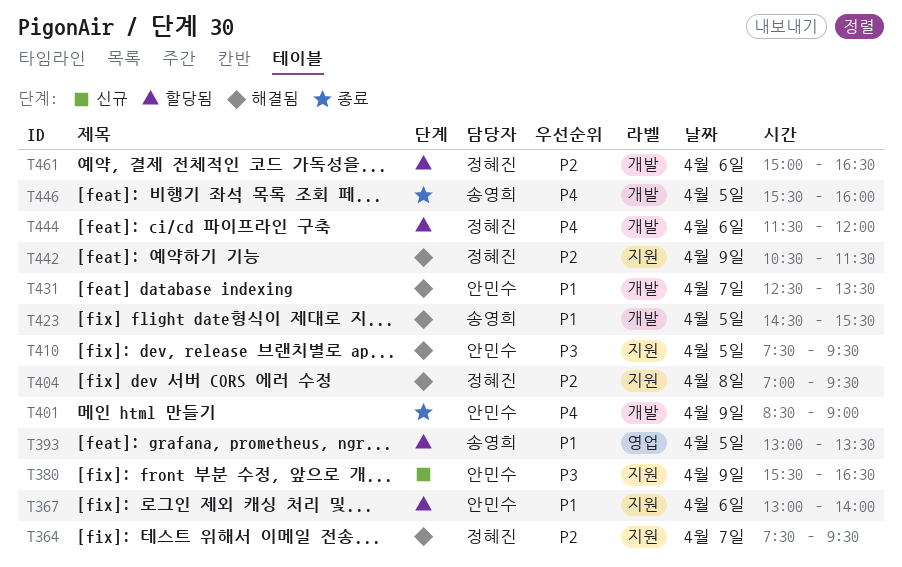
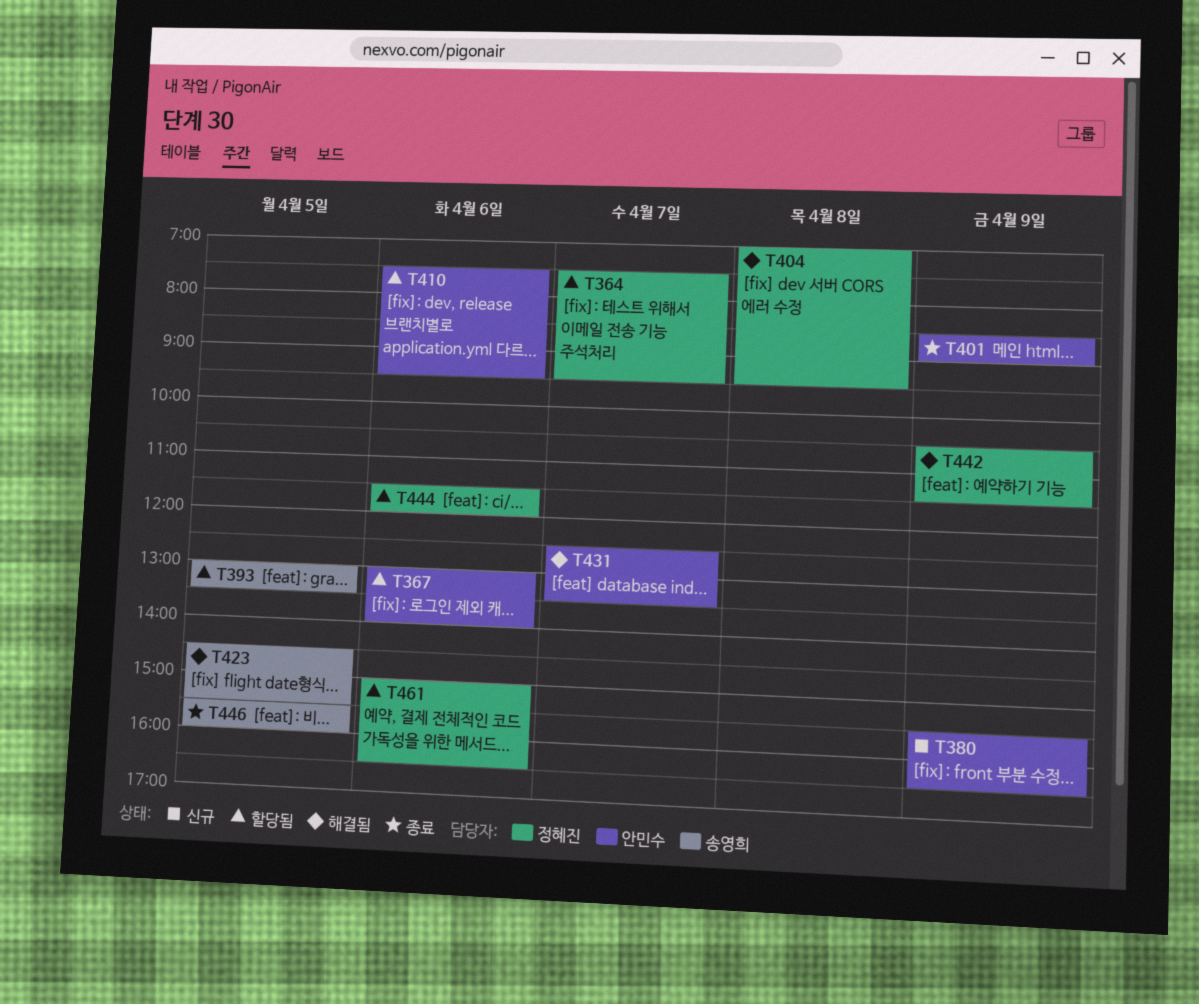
T364, status: 해결됨 -> 할당됨
T410, status: 해결됨 -> 할당됨
T410, day: Apr 5 -> Apr 6

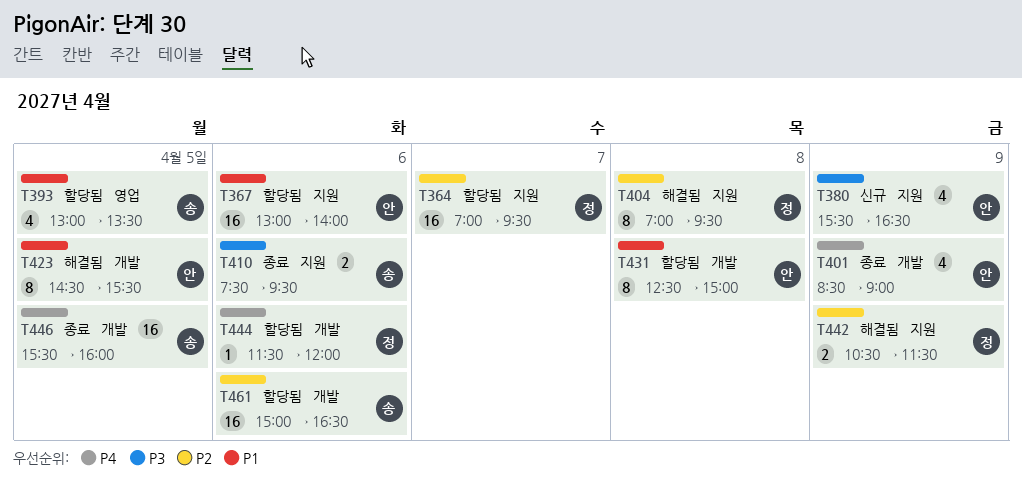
T364, begins: 07:30 -> 07:00
T410, status: 할당됨 -> 종료
T410, owner: 안민수 -> 송영희
T423, owner: 송영희 -> 안민수
T431, status: 해결됨 -> 할당됨
T431, day: Apr 7 -> Apr 8
T431, ends: 13:30 -> 15:00
T461, owner: 정혜진 -> 송영희

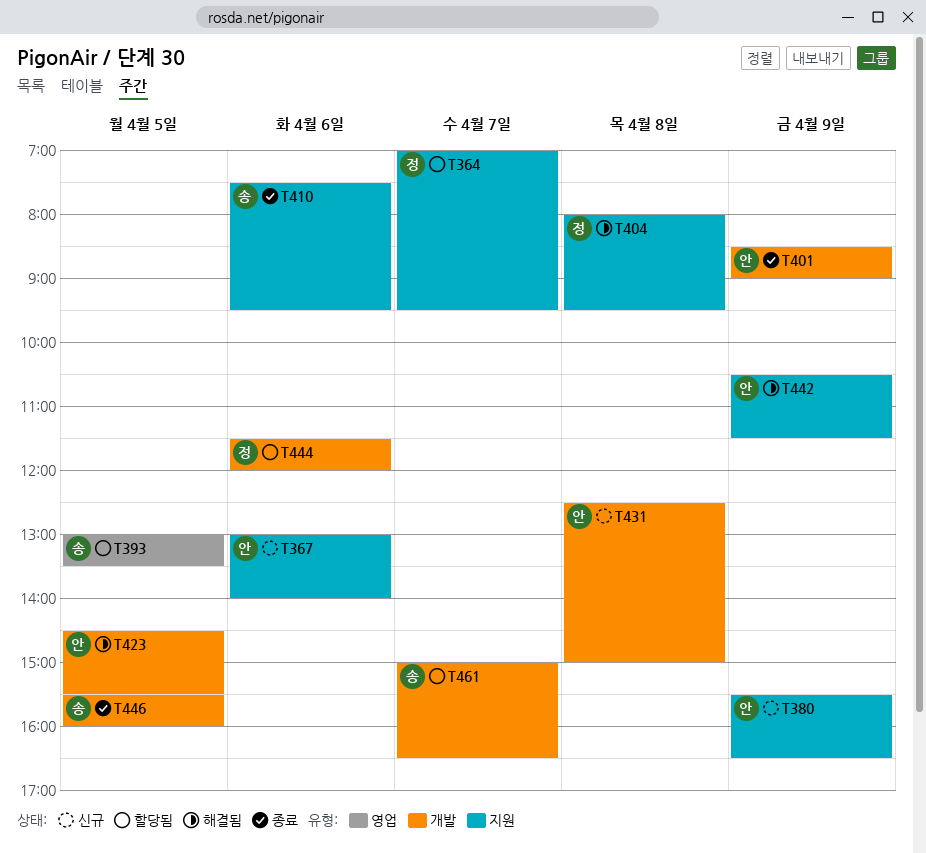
T367, status: 할당됨 -> 신규
T404, begins: 07:00 -> 08:00
T431, status: 할당됨 -> 신규
T442, owner: 정 -> 안
T461, day: Apr 6 -> Apr 7

